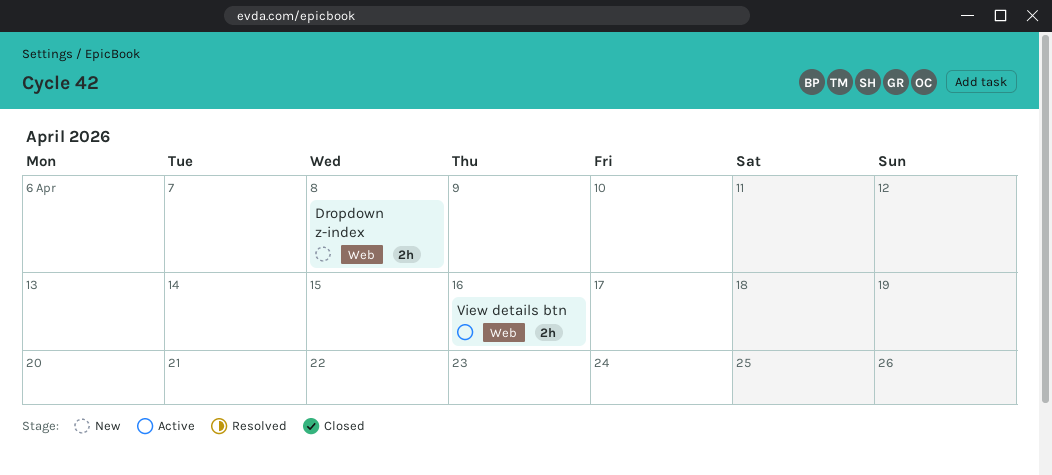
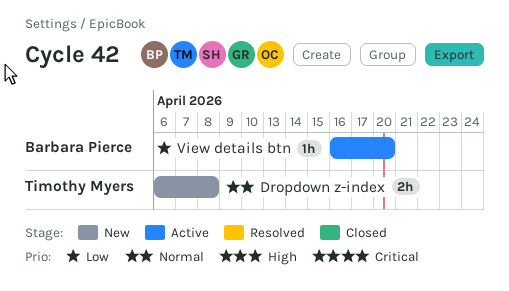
View details btn, estimate: 2h -> 1h
View details btn, due: Apr 16 -> Apr 20

